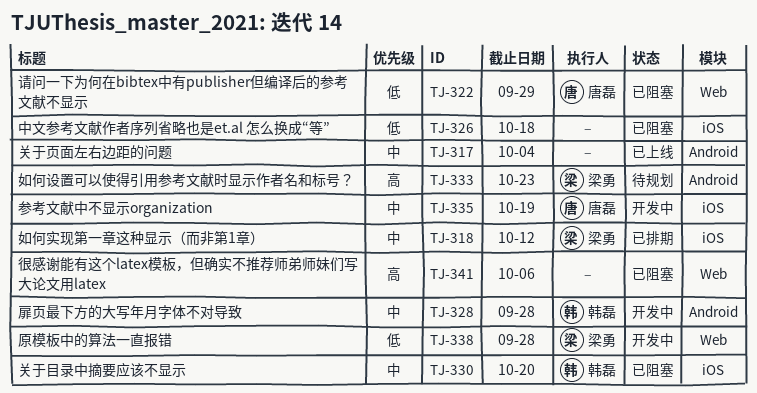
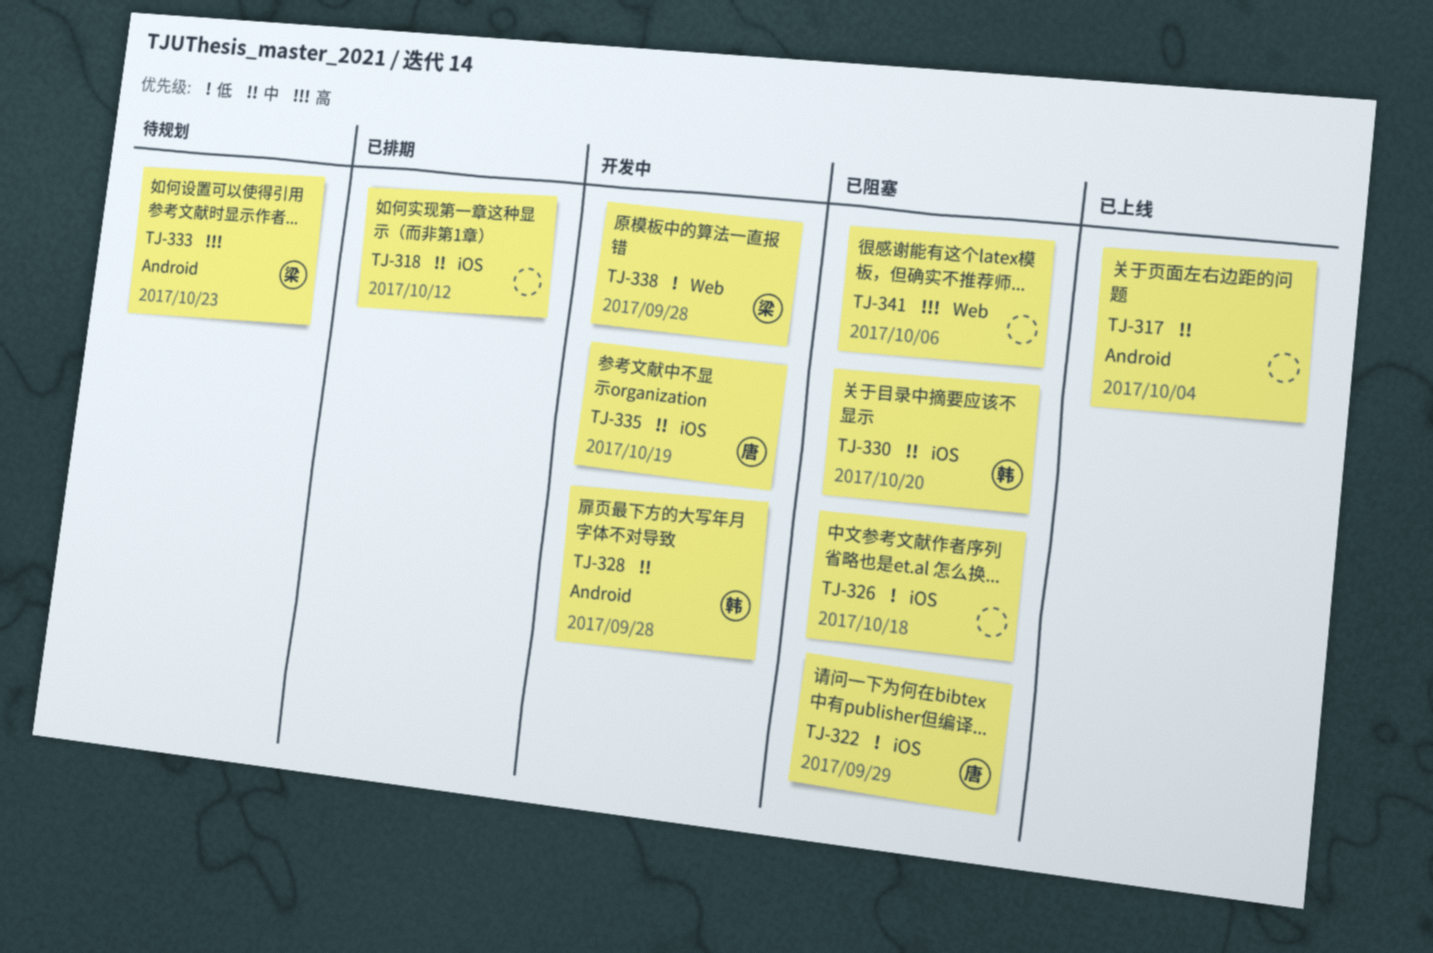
TJ-318, owner: 梁勇 -> none
TJ-322, label: Web -> iOS

